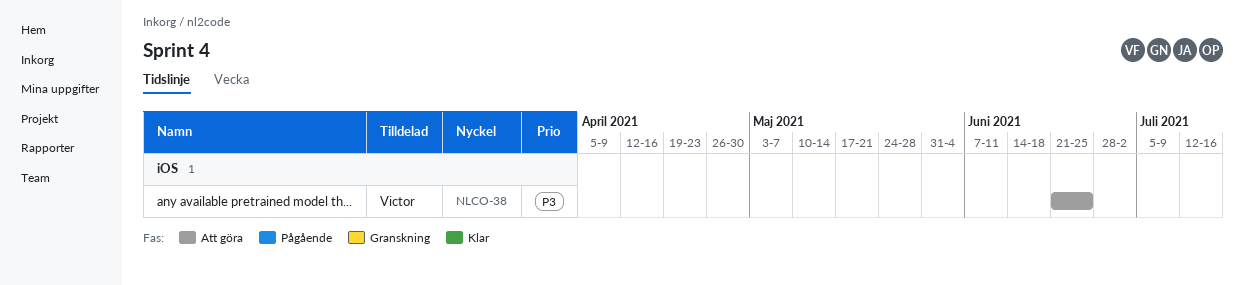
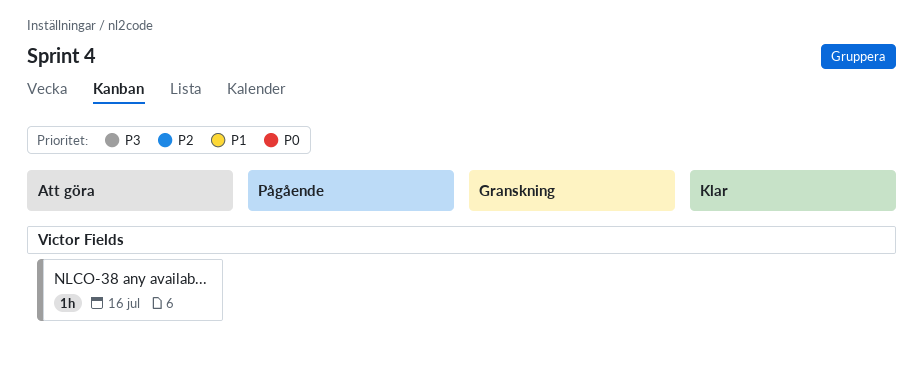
NLCO-38, due: Jun 25 -> Jul 16

